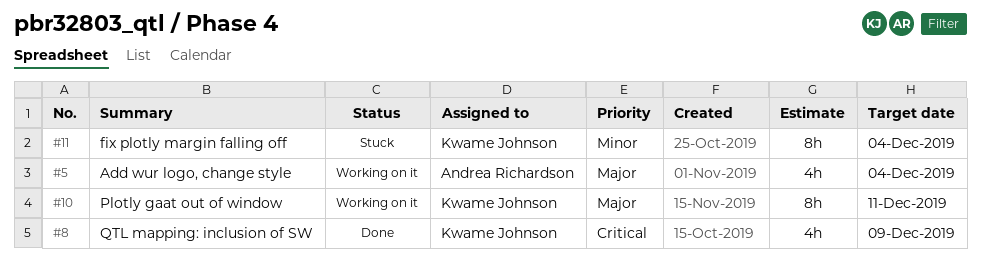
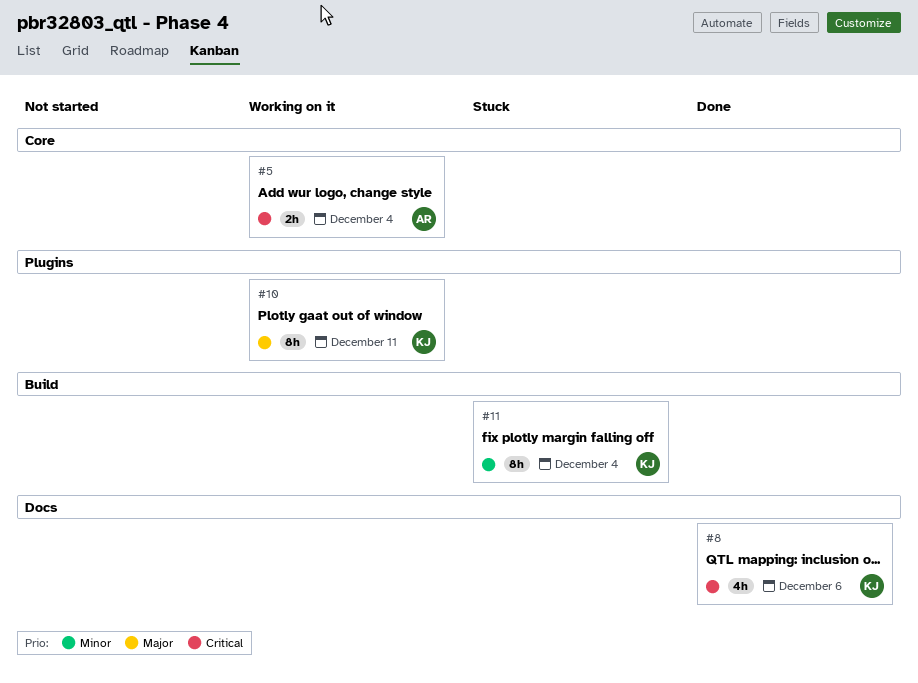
#5, priority: Major -> Critical
#5, estimate: 4h -> 2h
#8, due: Dec 9 -> Dec 6

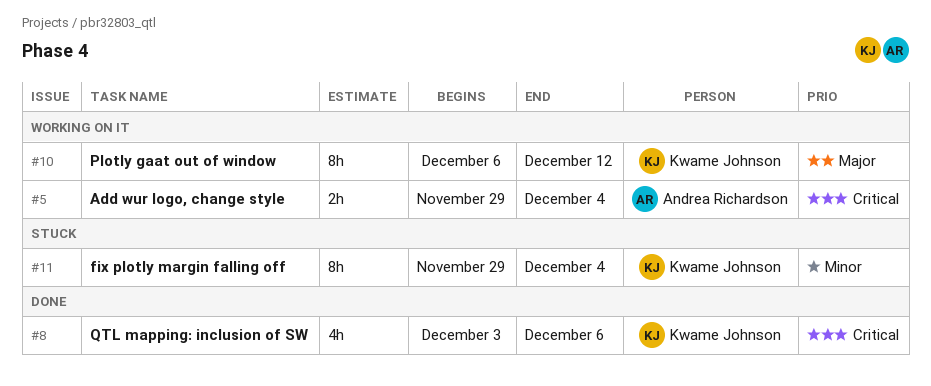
#10, due: Dec 11 -> Dec 12

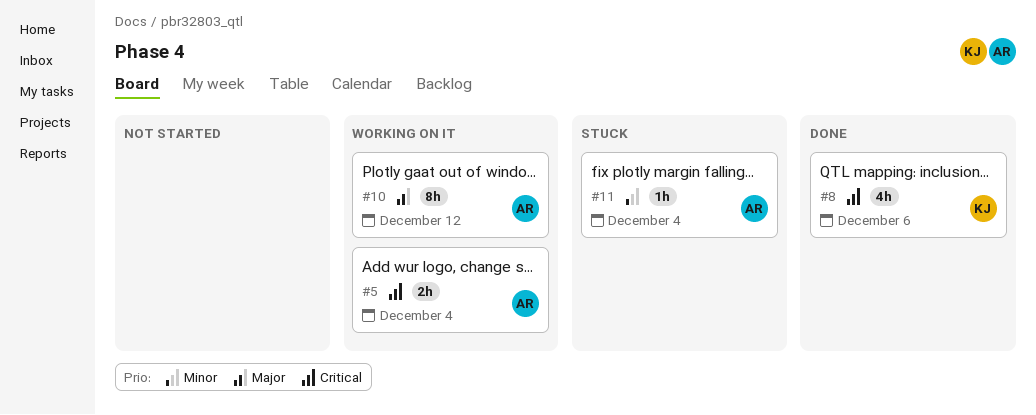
#10, owner: Kwame Johnson -> Andrea Richardson
#11, owner: Kwame Johnson -> Andrea Richardson
#11, estimate: 8h -> 1h

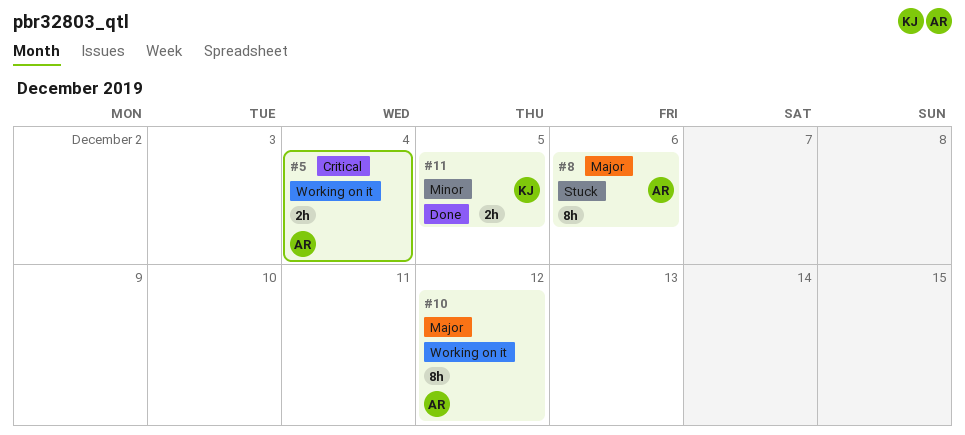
#8, status: Done -> Stuck
#8, owner: KJ -> AR
#8, priority: Critical -> Major
#8, estimate: 4h -> 8h
#11, status: Stuck -> Done
#11, owner: AR -> KJ
#11, estimate: 1h -> 2h
#11, due: Dec 4 -> Dec 5

